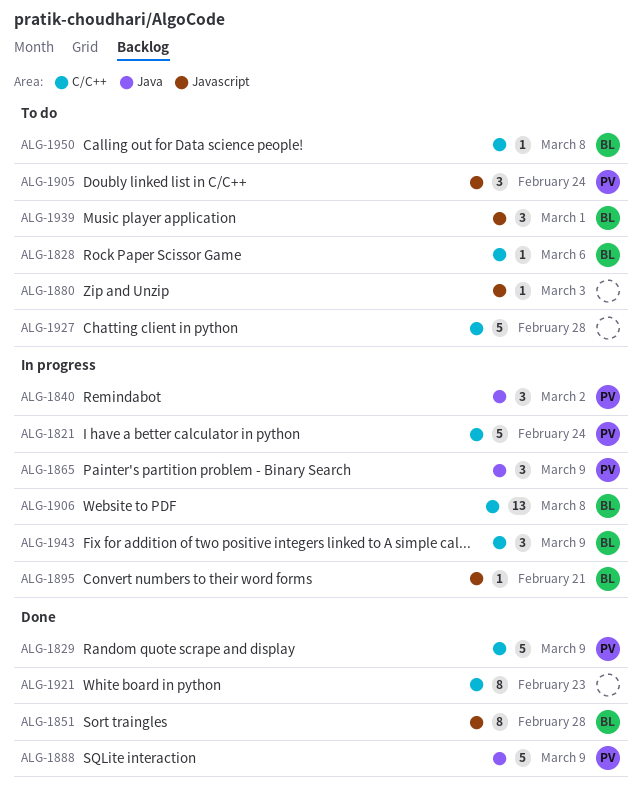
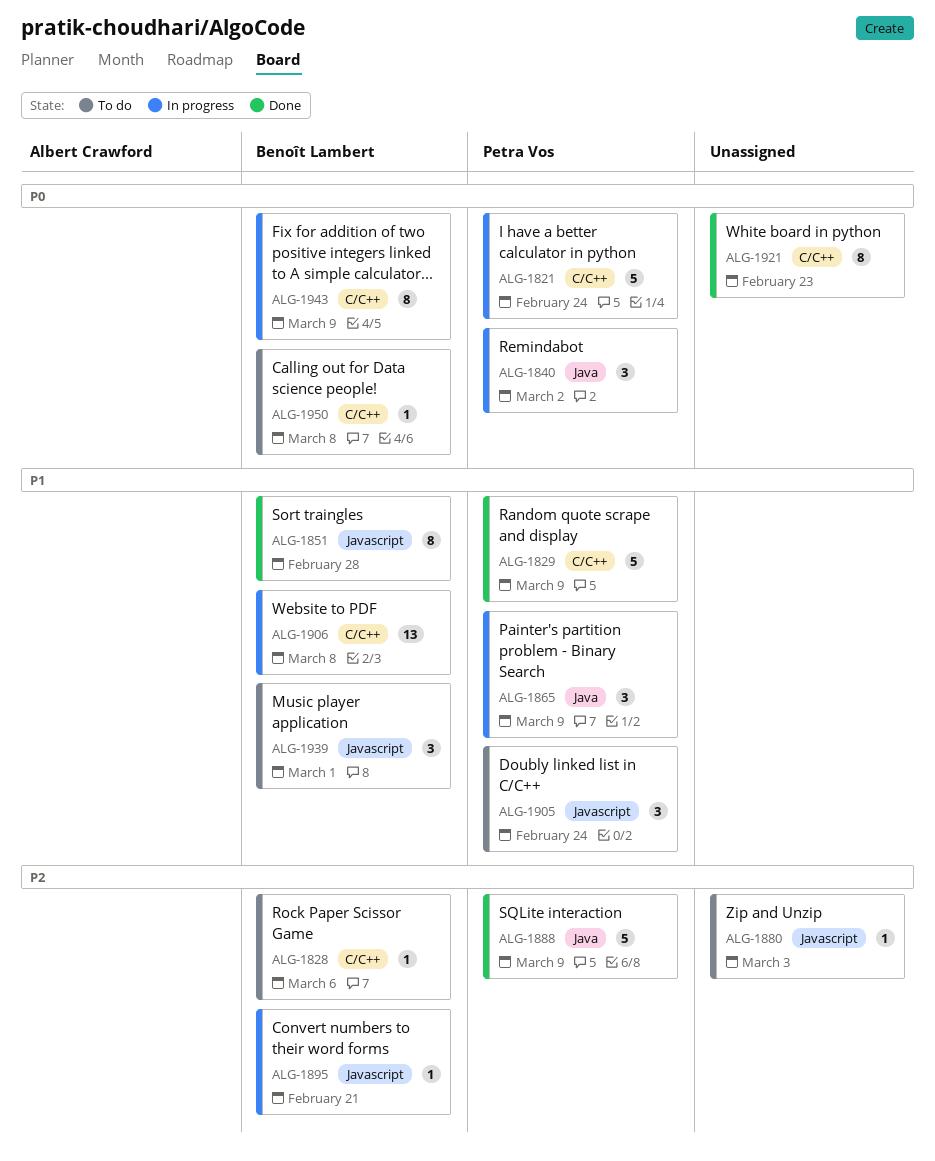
ALG-1927: present -> none
ALG-1943, estimate: 3 -> 8

